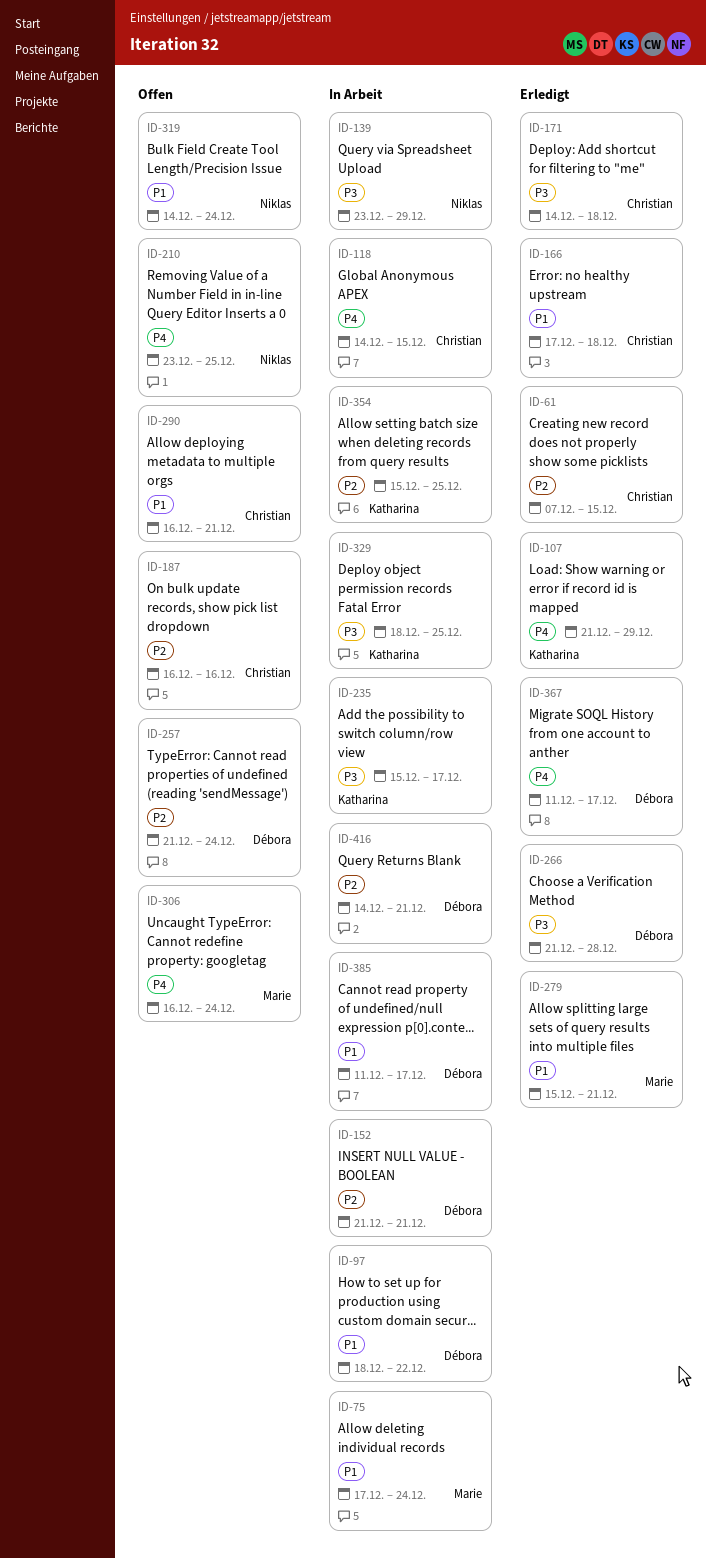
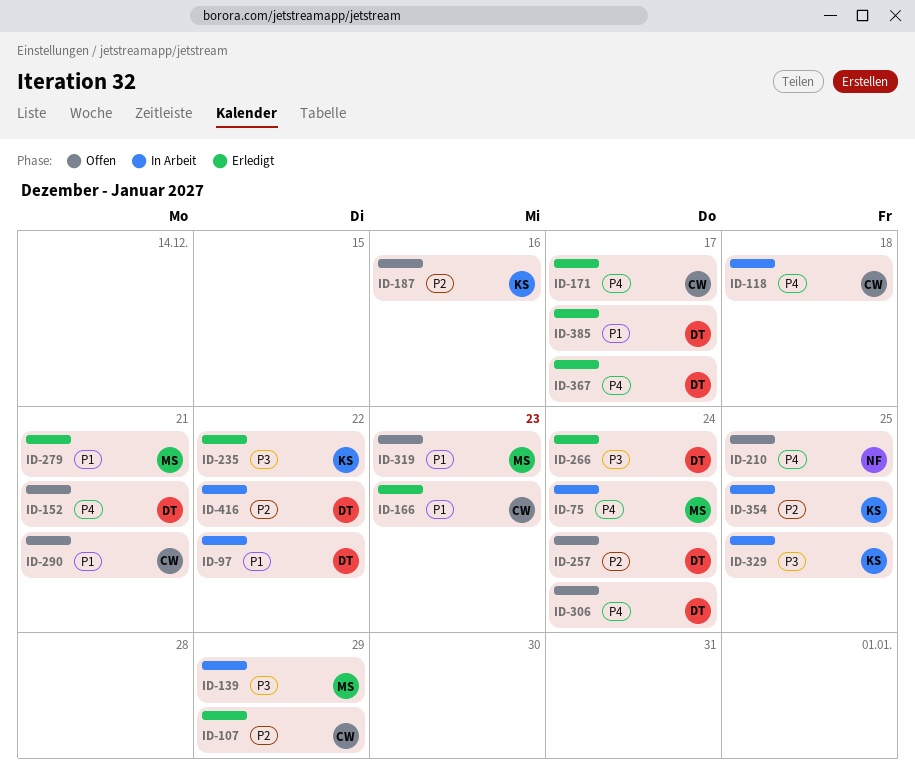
ID-61: present -> none
ID-75, priority: P1 -> P4
ID-107, owner: Katharina -> Christian
ID-107, priority: P4 -> P2
ID-118, due: Dec 15 -> Dec 18
ID-139, owner: Niklas -> Marie
ID-152, status: In Arbeit -> Offen
ID-152, priority: P2 -> P4
ID-166, due: Dec 18 -> Dec 23
ID-171, priority: P3 -> P4
ID-171, due: Dec 18 -> Dec 17
ID-187, owner: Christian -> Katharina
ID-235, status: In Arbeit -> Erledigt
ID-235, due: Dec 17 -> Dec 22
ID-266, due: Dec 28 -> Dec 24
ID-306, owner: Marie -> Débora
ID-319, owner: Niklas -> Marie
ID-319, due: Dec 24 -> Dec 23
ID-385, status: In Arbeit -> Erledigt
ID-416, due: Dec 21 -> Dec 22

